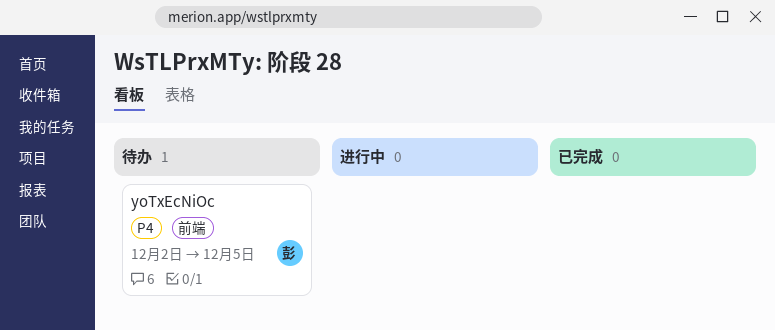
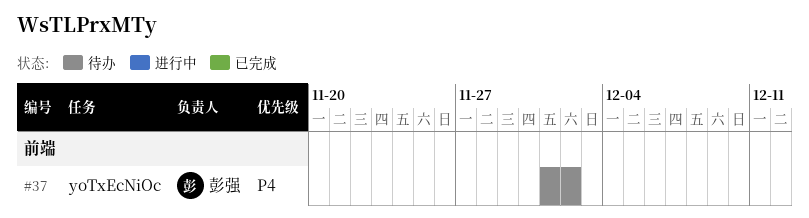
yoTxEcNiOc, start: Dec 2 -> Dec 1
yoTxEcNiOc, due: Dec 5 -> Dec 2

